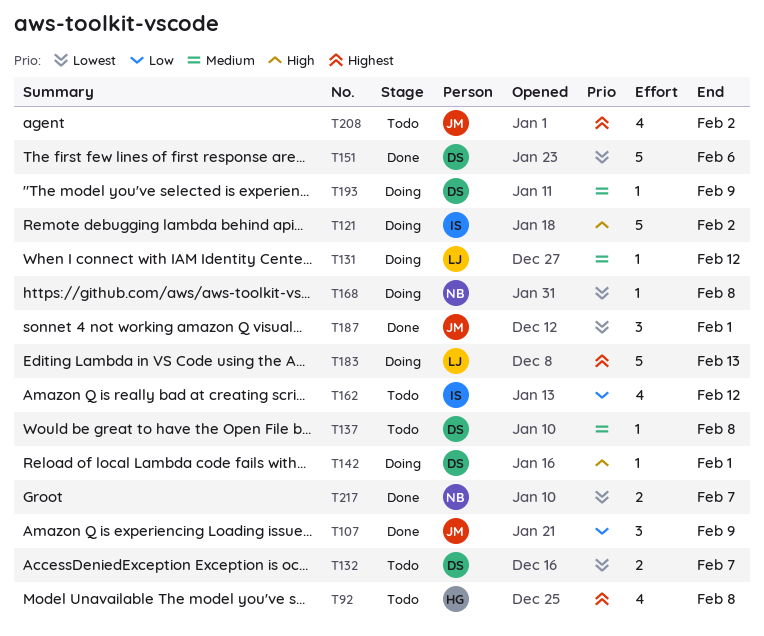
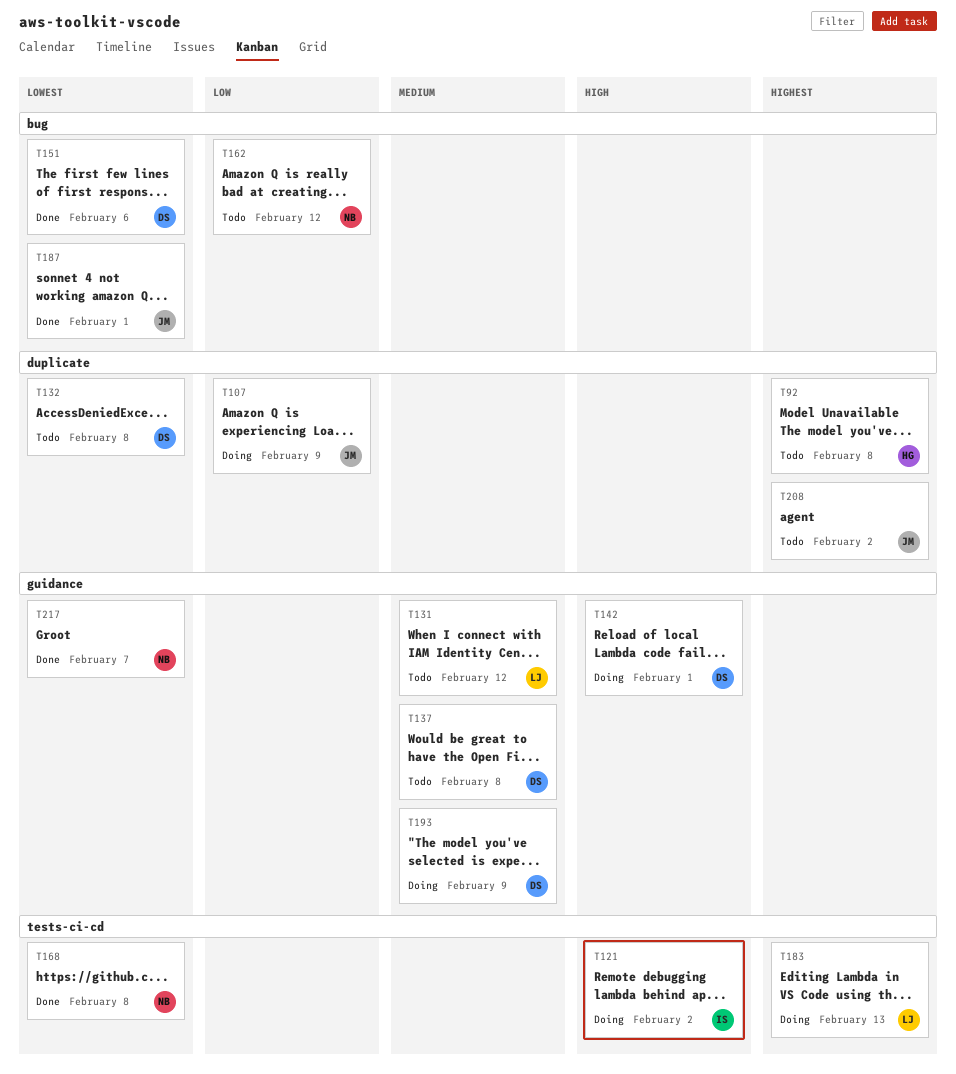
T107, status: Done -> Doing
T131, status: Doing -> Todo
T132, due: Feb 7 -> Feb 8
T162, owner: IS -> NB
T168, status: Doing -> Done

